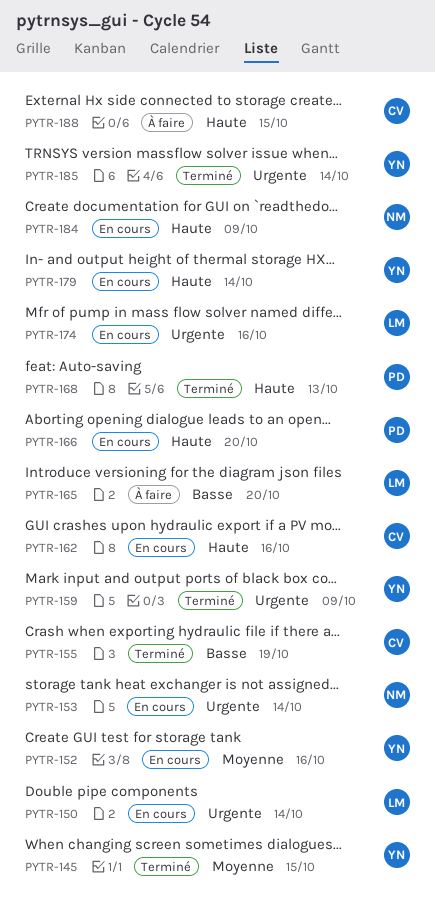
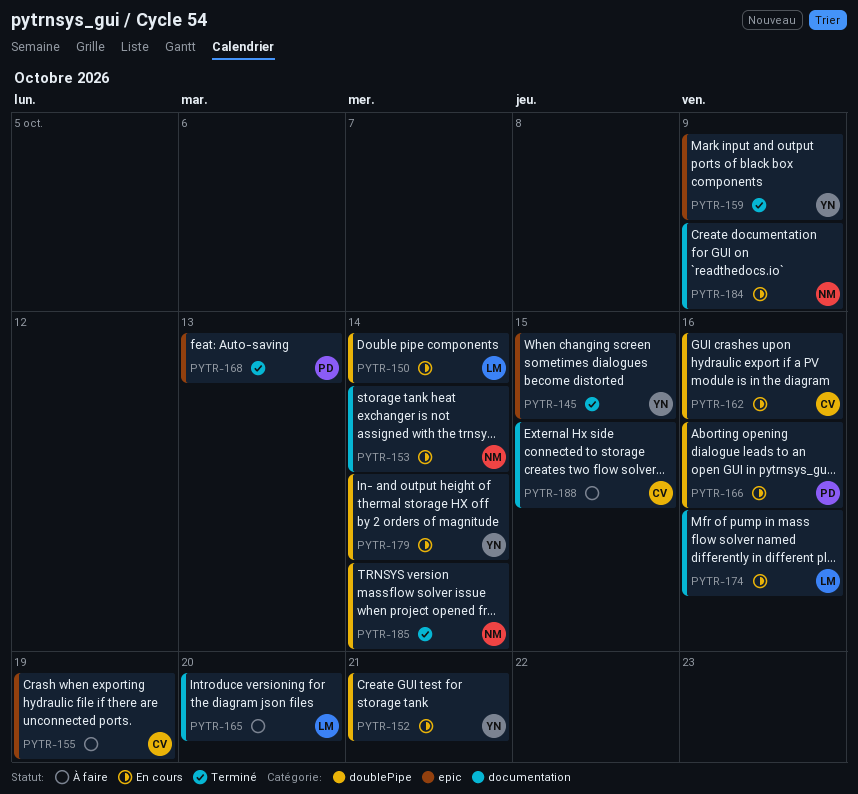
PYTR-152, due: Oct 16 -> Oct 21
PYTR-155, status: Terminé -> À faire
PYTR-166, due: Oct 20 -> Oct 16
PYTR-185, owner: YN -> NM

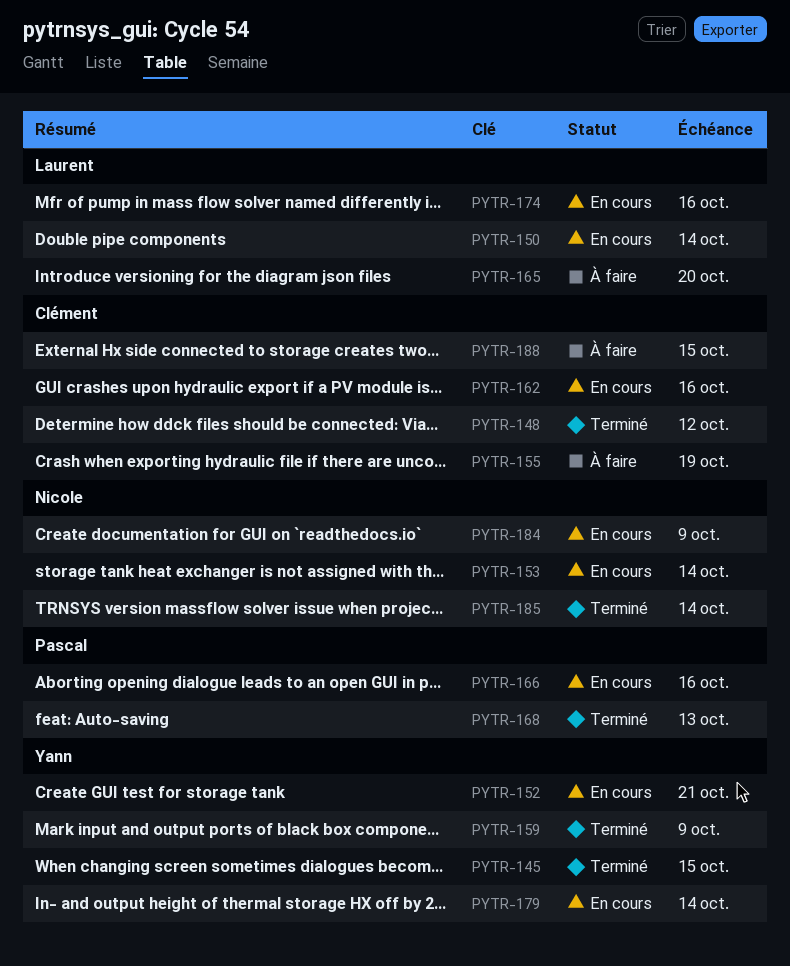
PYTR-148: none -> present

